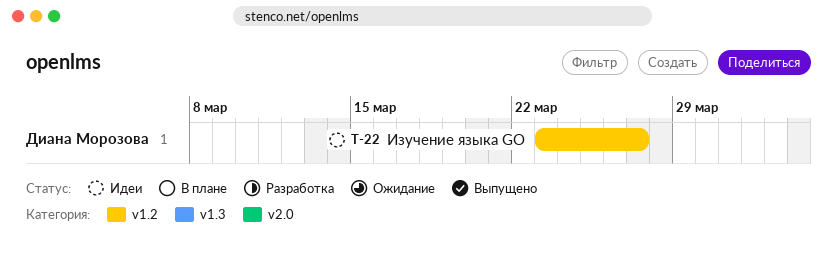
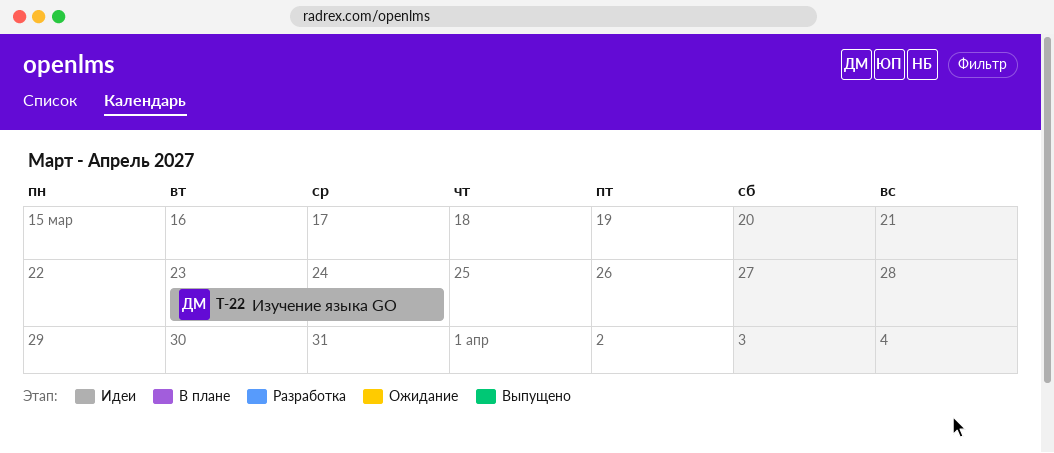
T-22, due: Mar 27 -> Mar 24

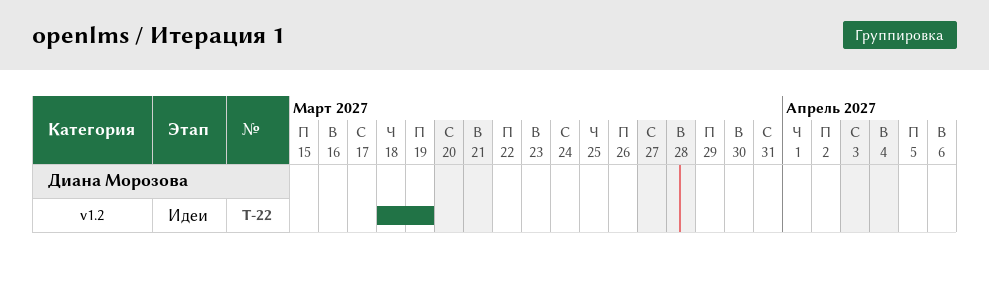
T-22, start: Mar 23 -> Mar 18
T-22, due: Mar 24 -> Mar 19

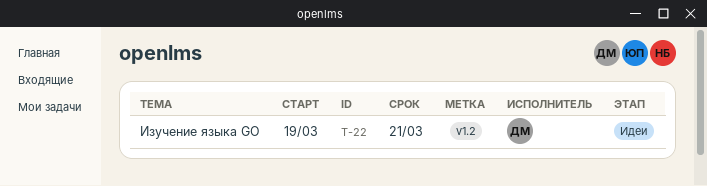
T-22, start: Mar 18 -> Mar 19
T-22, due: Mar 19 -> Mar 21

